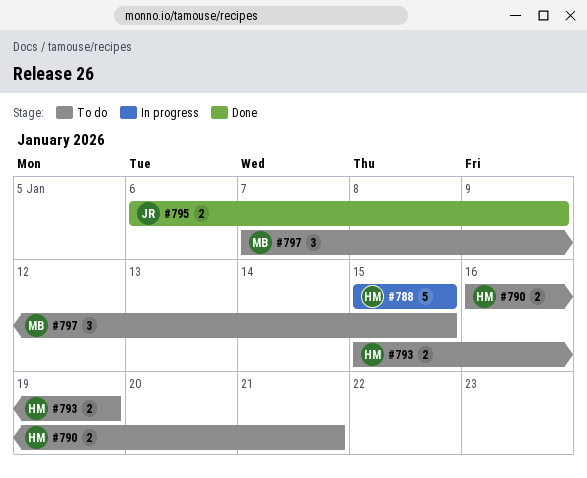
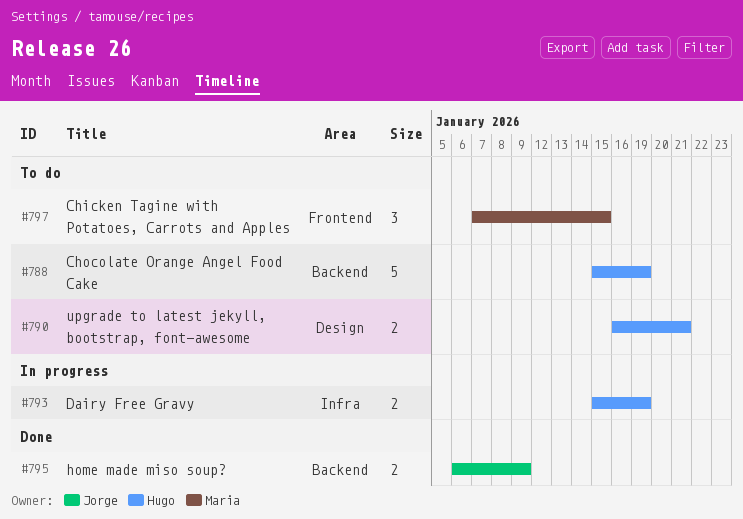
#788, status: In progress -> To do
#788, due: Jan 15 -> Jan 19
#793, status: To do -> In progress

